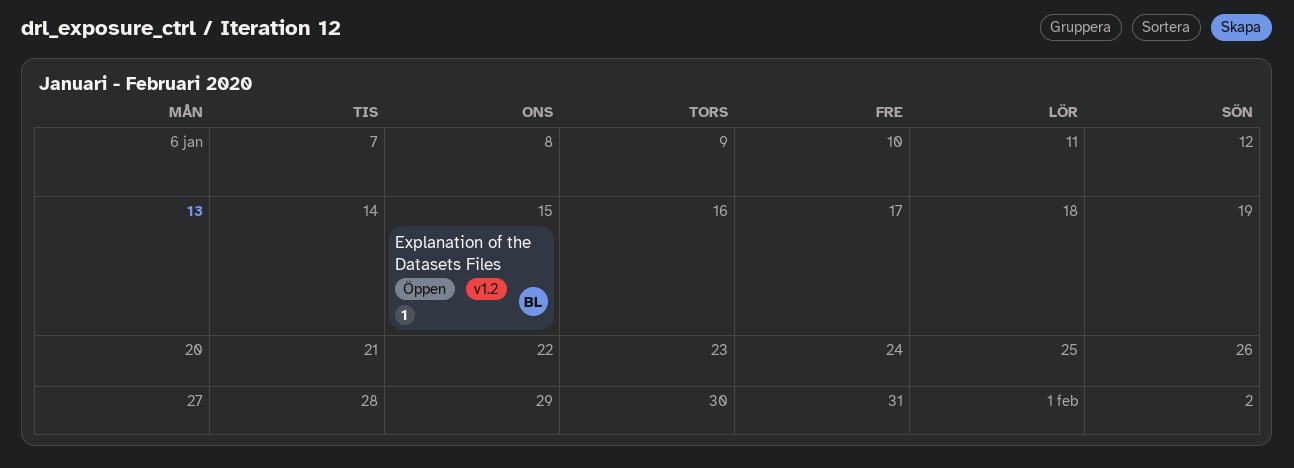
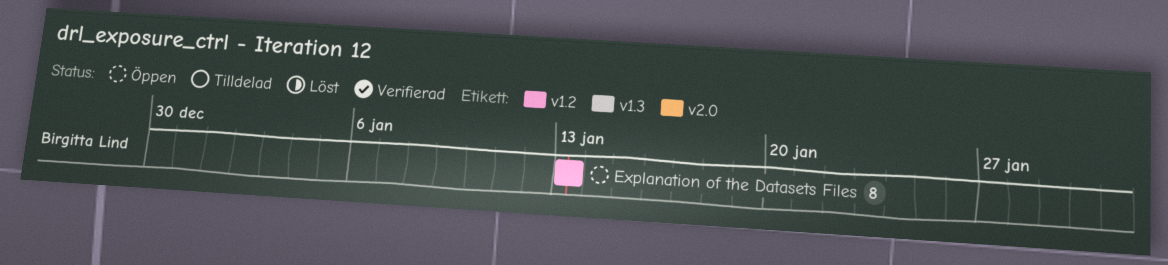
Explanation of the Datasets Files, estimate: 1 -> 8
Explanation of the Datasets Files, due: Jan 15 -> Jan 13

